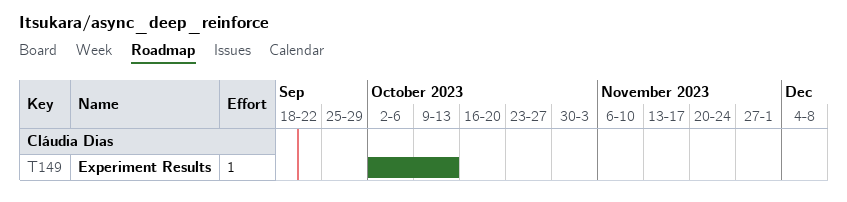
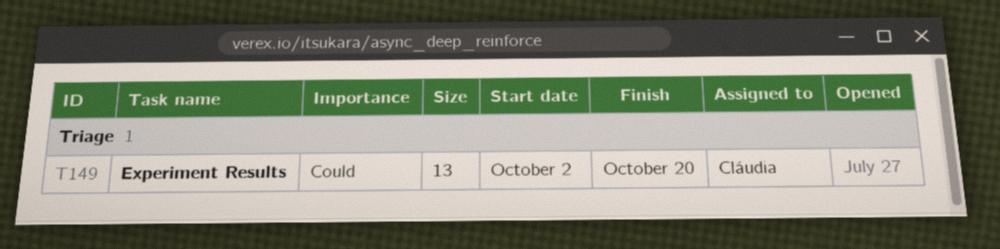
T149, estimate: 1 -> 13
T149, due: Oct 13 -> Oct 20

